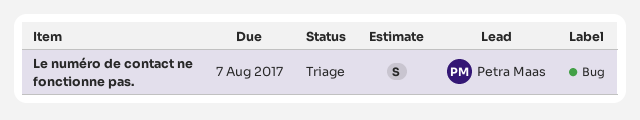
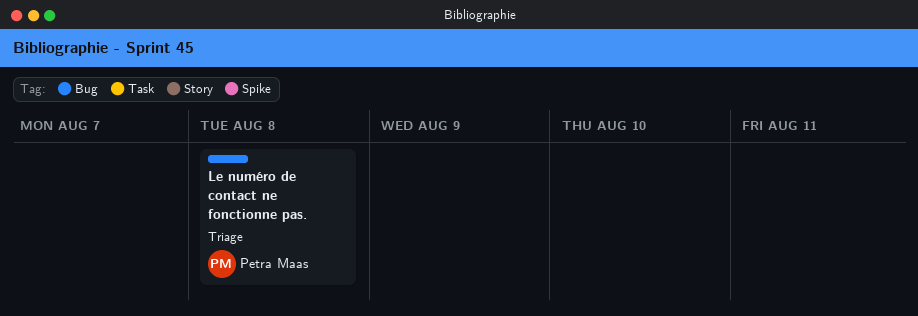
Le numéro de contact ne fonctionne pas., due: Aug 7 -> Aug 8

